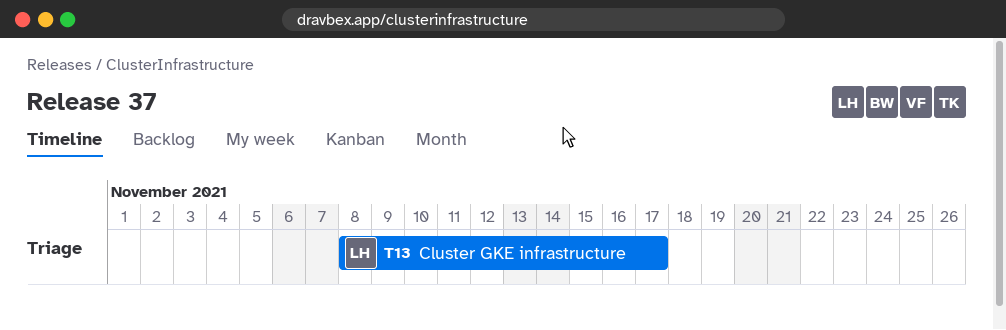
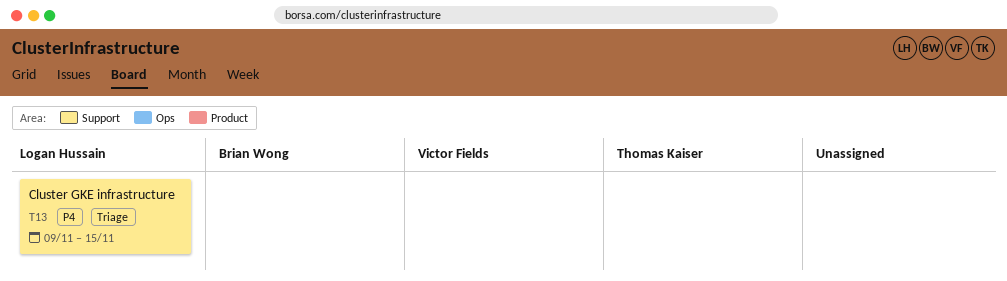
T13, start: Nov 8 -> Nov 9
T13, due: Nov 17 -> Nov 15

